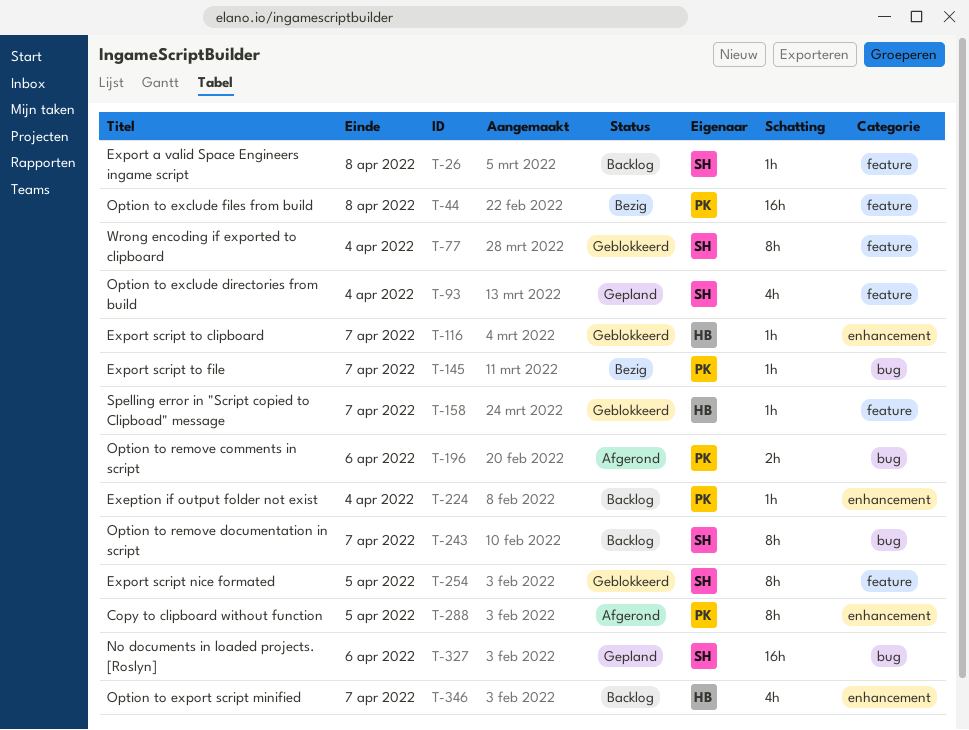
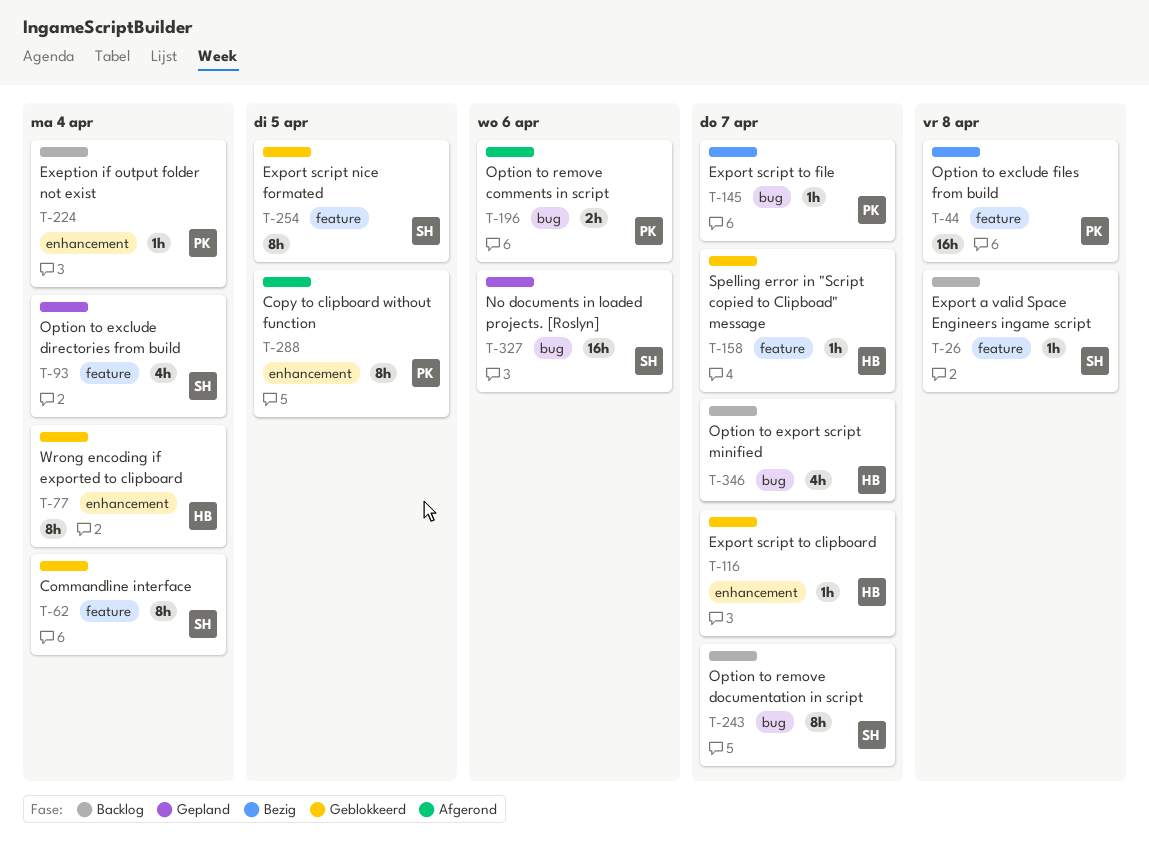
T-62: none -> present
T-77, owner: SH -> HB
T-77, label: feature -> enhancement
T-346, label: enhancement -> bug

